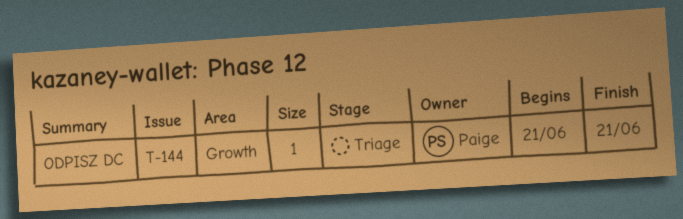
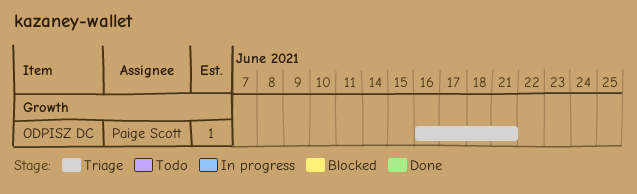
ODPISZ DC, start: Jun 21 -> Jun 16

